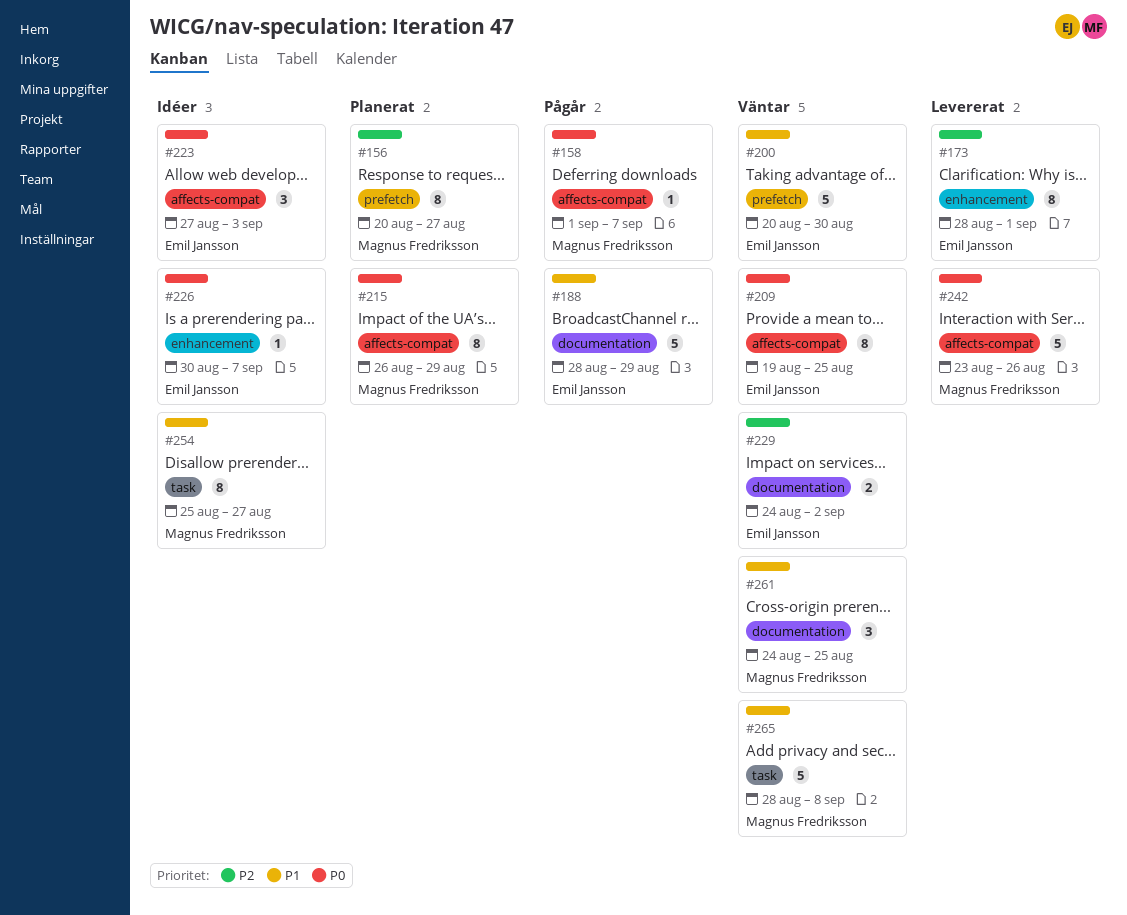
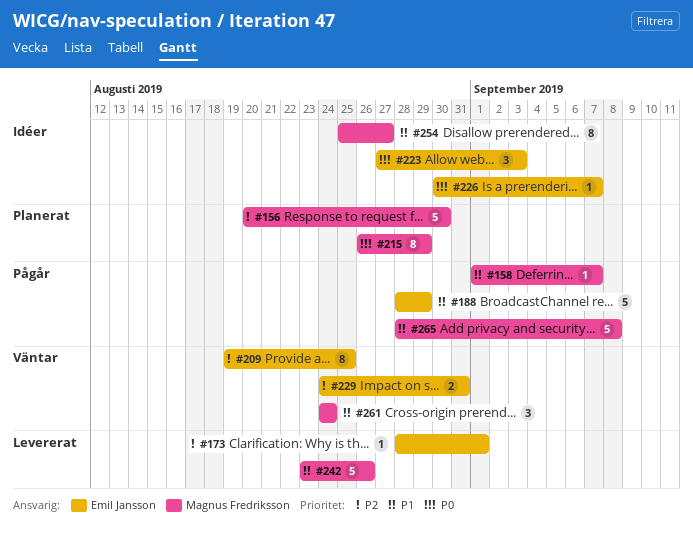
#156, estimate: 8 -> 5
#156, due: Aug 27 -> Aug 30
#158, priority: P0 -> P1
#173, estimate: 8 -> 1
#200: present -> none
#209, priority: P0 -> P2
#229, due: Sep 2 -> Aug 31
#242, priority: P0 -> P1
#261, due: Aug 25 -> Aug 24
#265, status: Väntar -> Pågår

